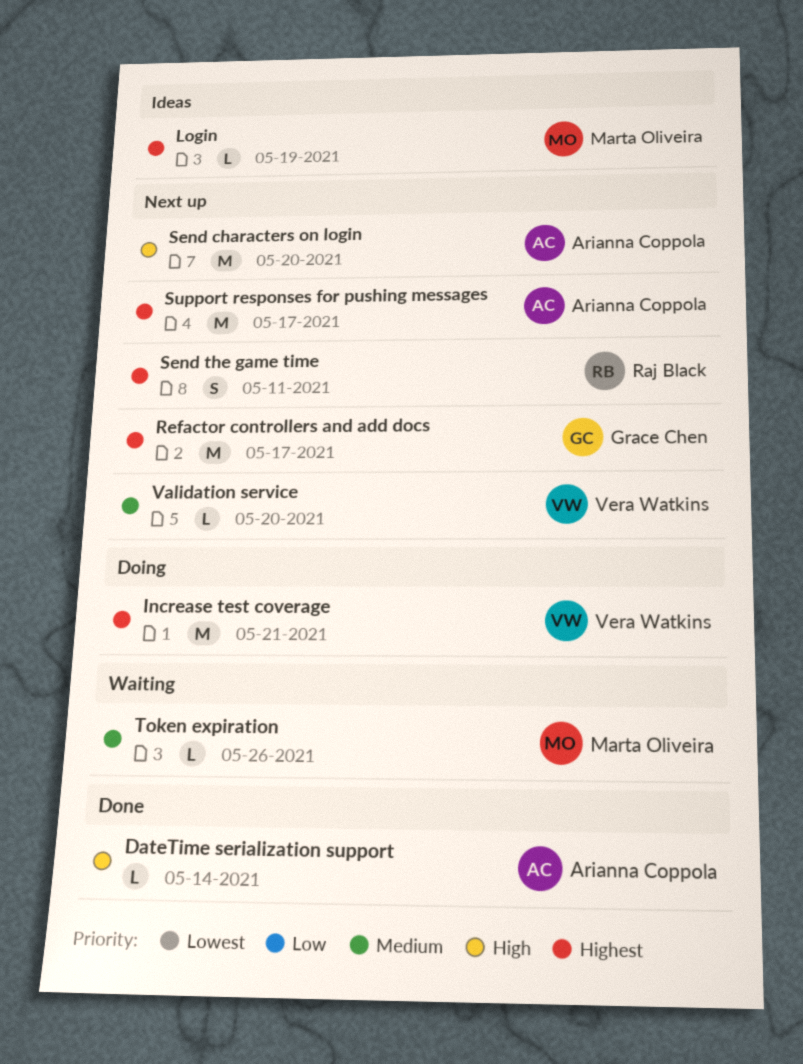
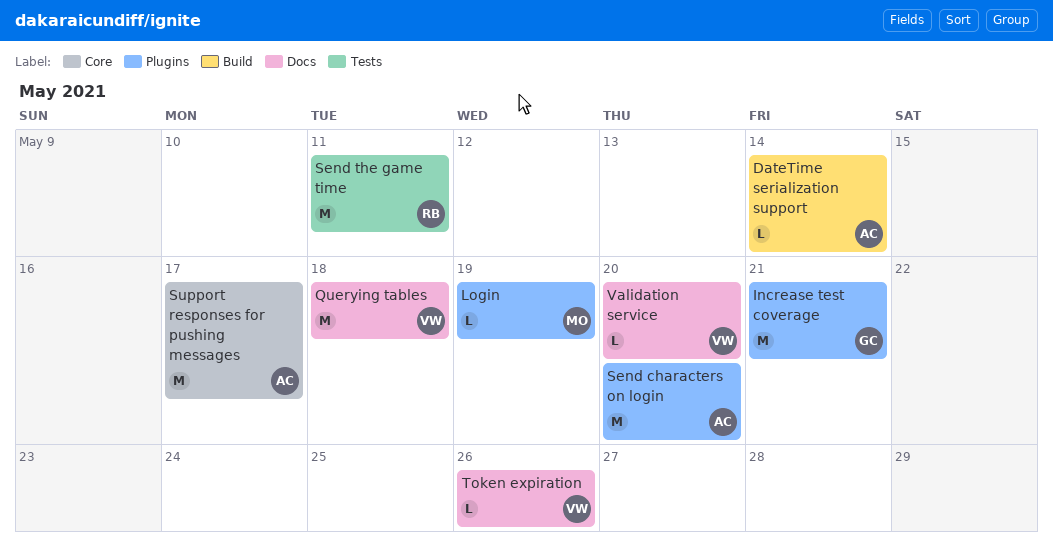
Increase test coverage, owner: Vera Watkins -> Grace Chen
Querying tables: none -> present
Refactor controllers and add docs: present -> none
Send the game time, estimate: S -> M
Token expiration, owner: Marta Oliveira -> Vera Watkins

